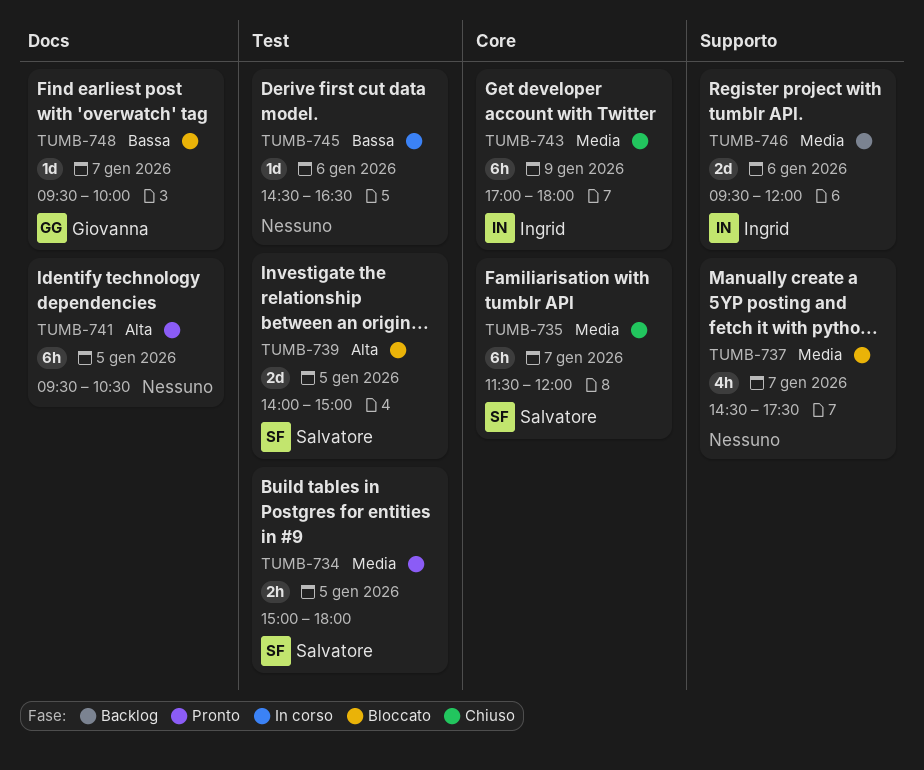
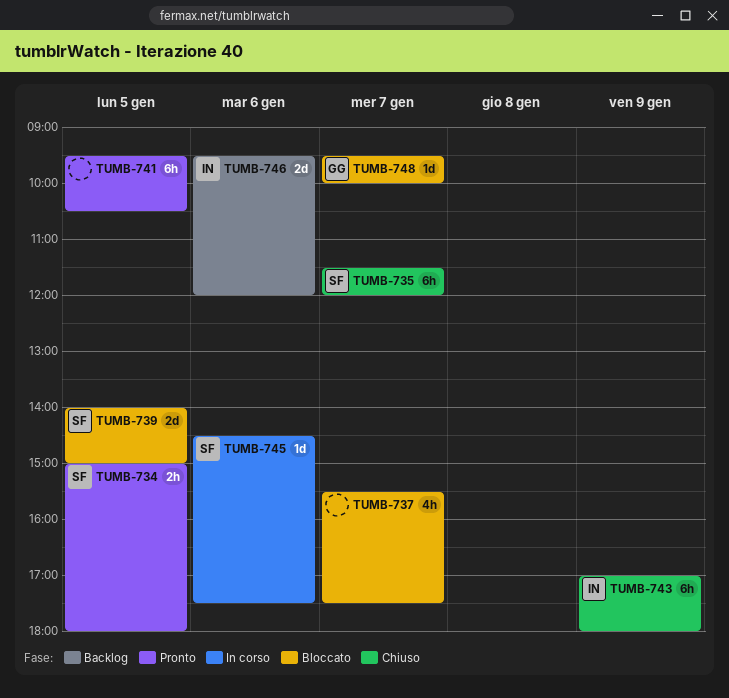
TUMB-737, begins: 14:30 -> 15:30
TUMB-745, owner: none -> Salvatore
TUMB-745, ends: 16:30 -> 17:30

